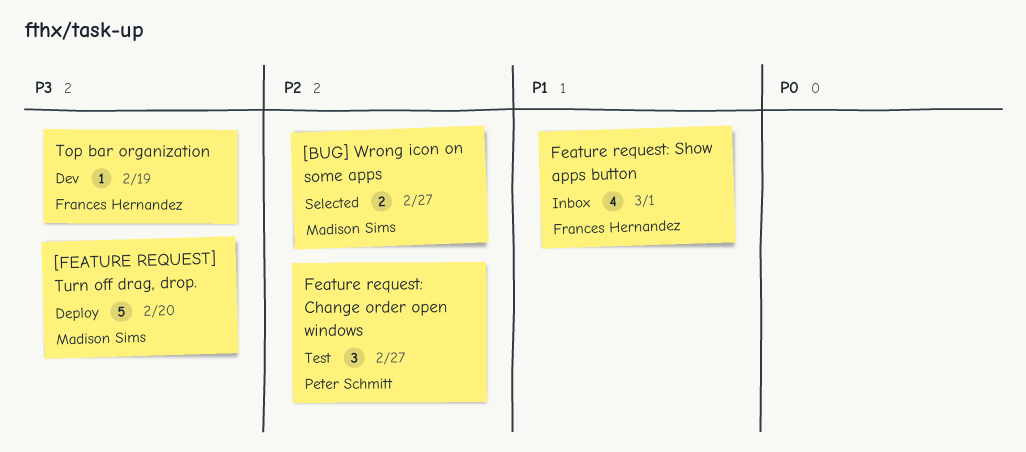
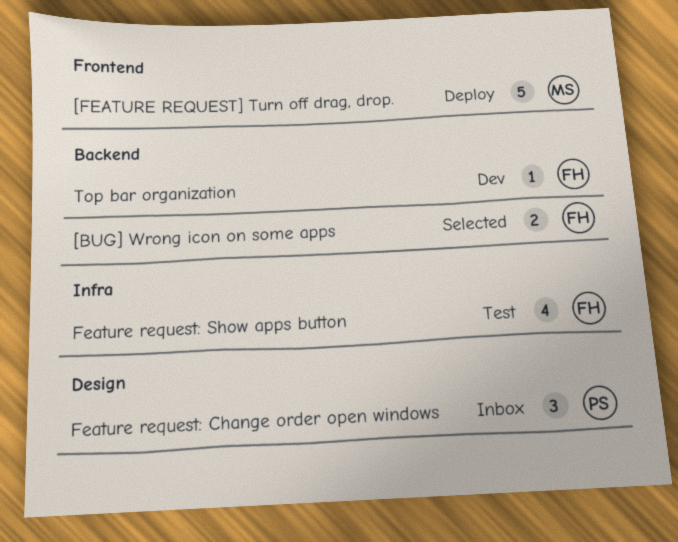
[BUG] Wrong icon on some apps, owner: Madison Sims -> Frances Hernandez
Feature request: Change order open windows, status: Test -> Inbox
Feature request: Show apps button, status: Inbox -> Test

